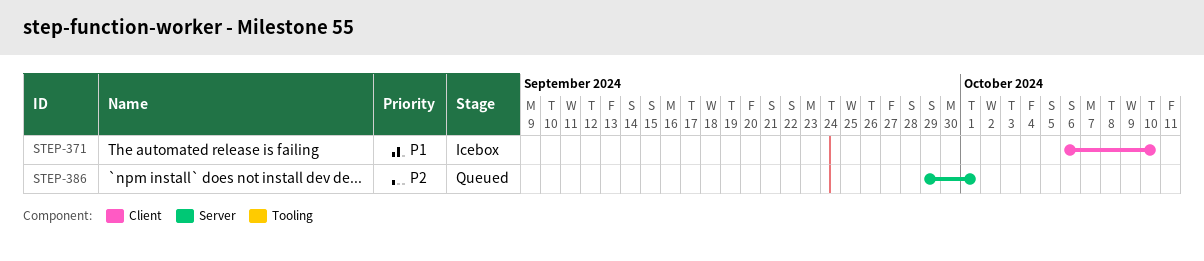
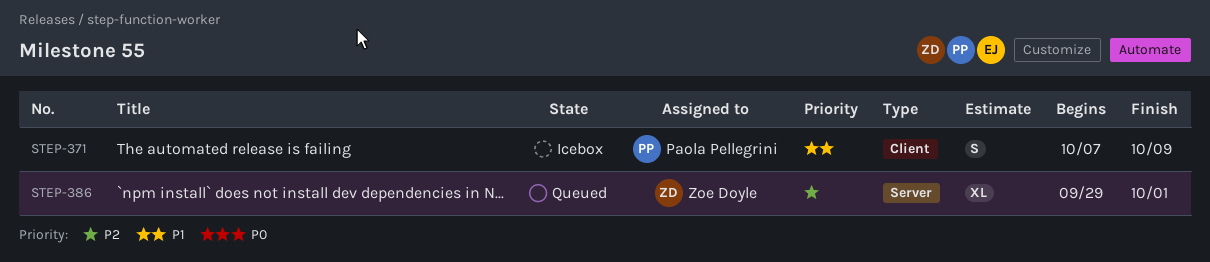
STEP-371, start: Oct 6 -> Oct 7
STEP-371, due: Oct 10 -> Oct 9

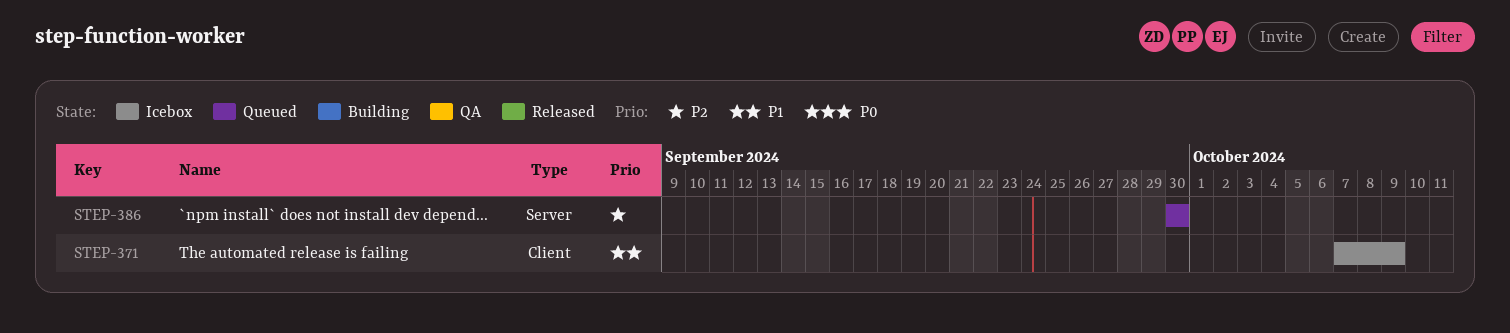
STEP-386, start: Sep 29 -> Sep 30
STEP-386, due: Oct 1 -> Sep 30

